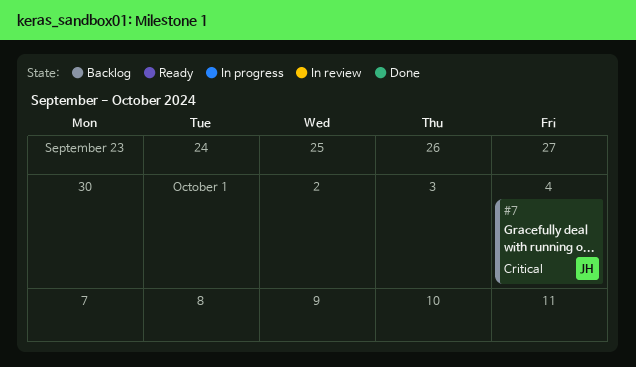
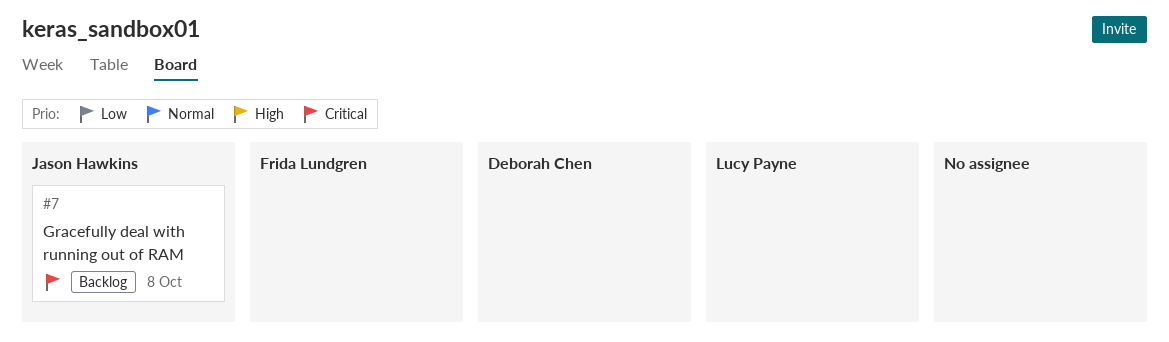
#7, due: Oct 4 -> Oct 8

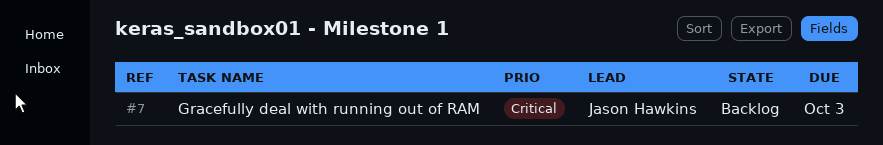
#7, due: Oct 8 -> Oct 3

